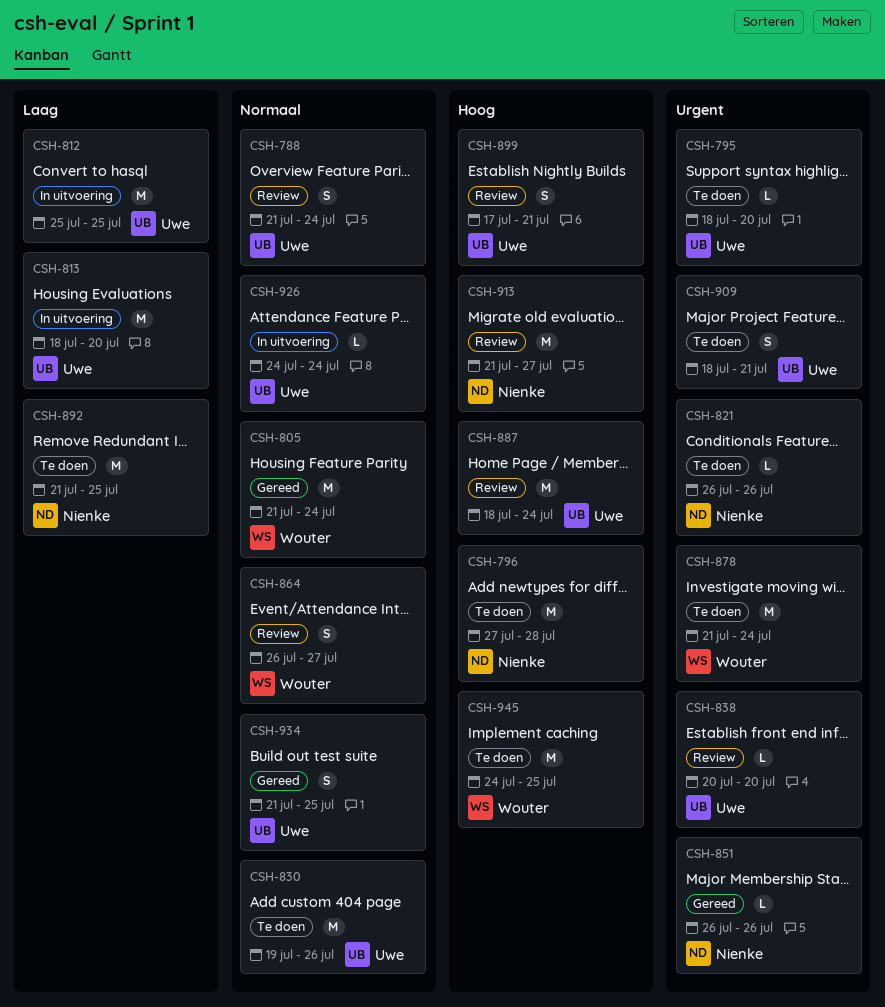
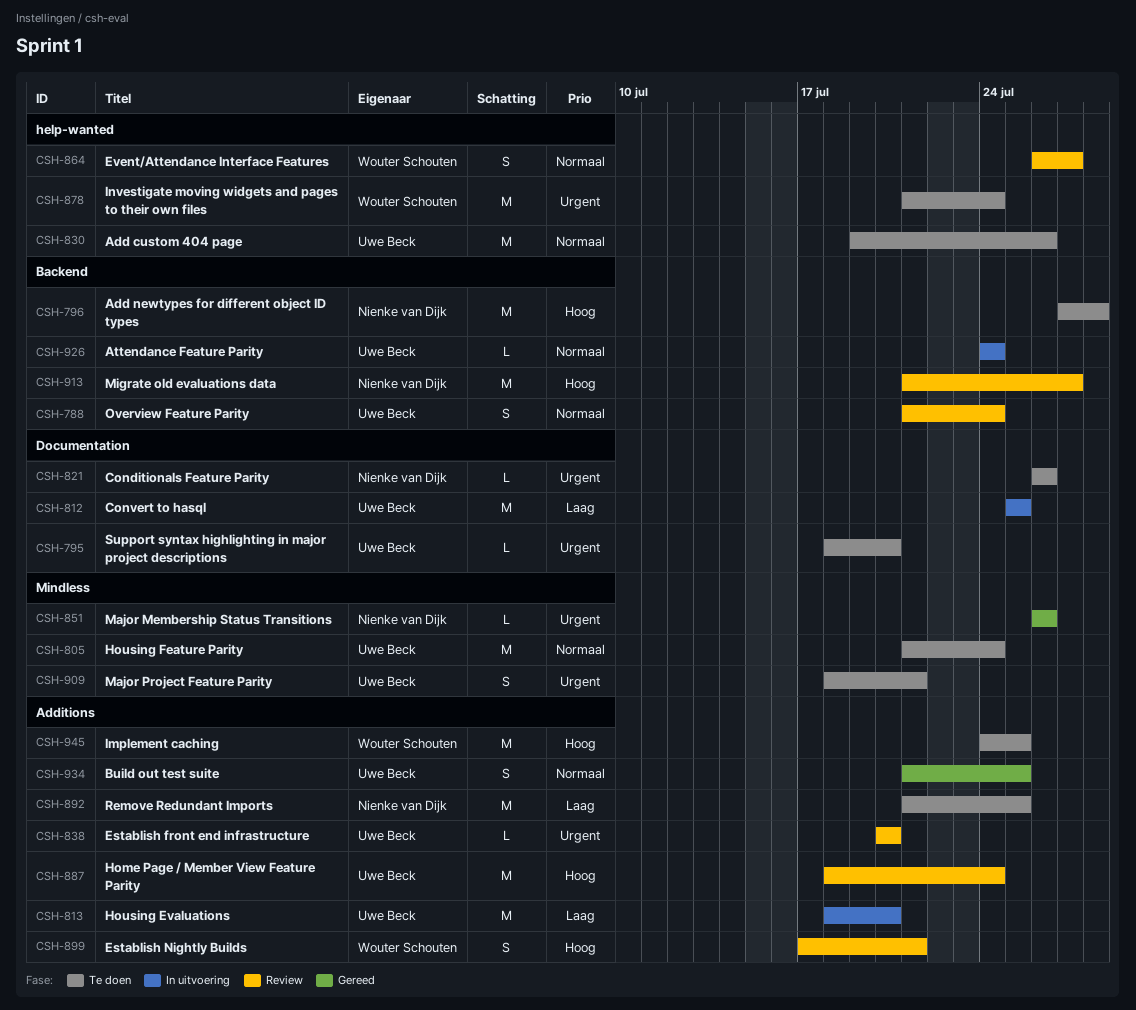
CSH-805, status: Gereed -> Te doen
CSH-805, owner: Wouter Schouten -> Uwe Beck
CSH-899, owner: Uwe Beck -> Wouter Schouten

